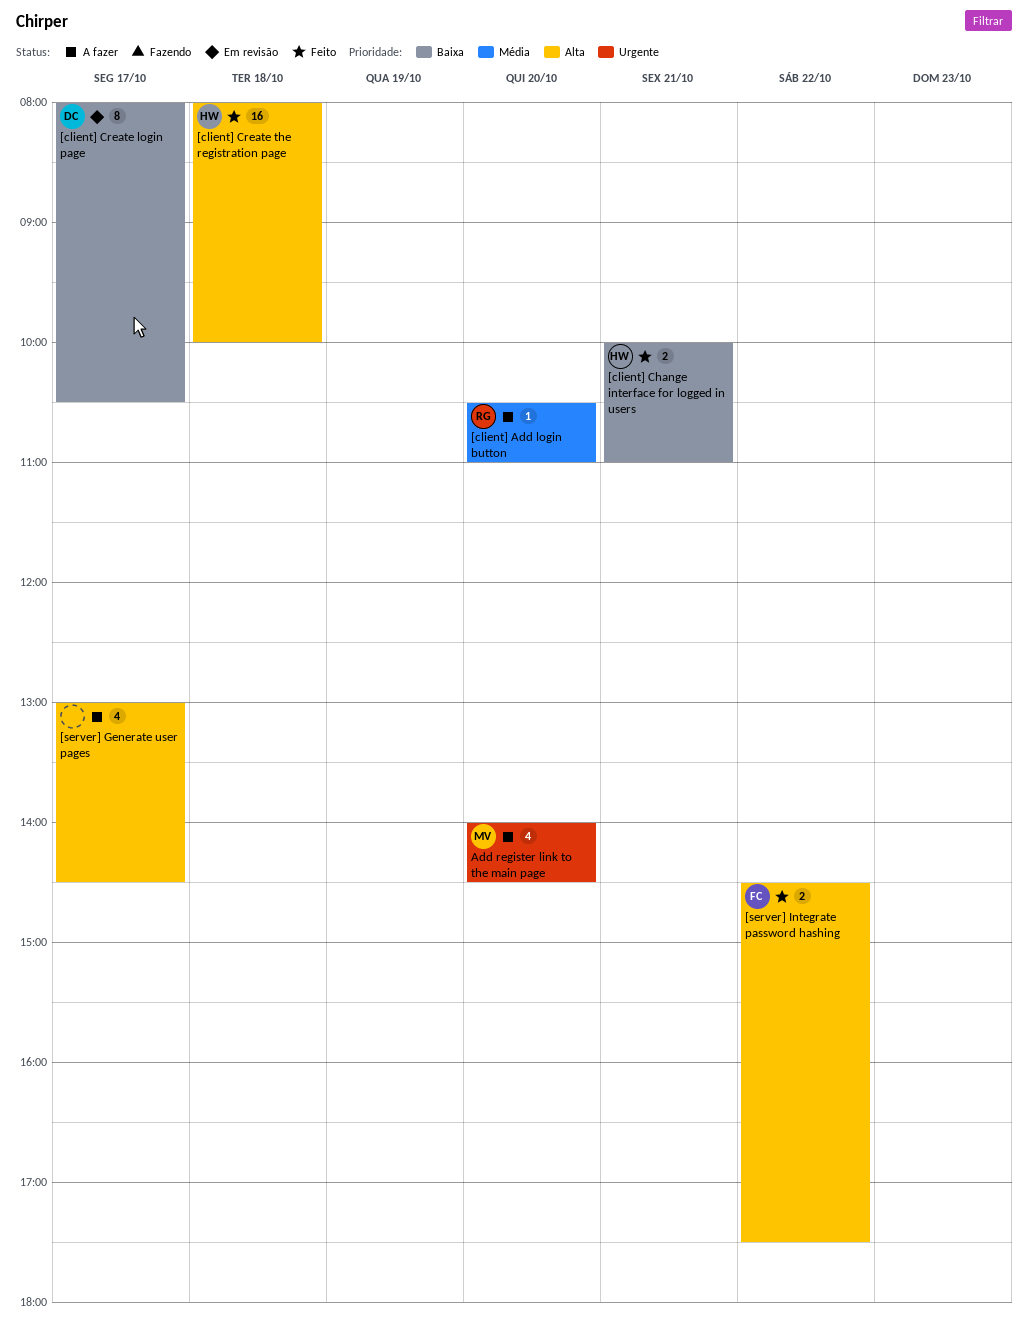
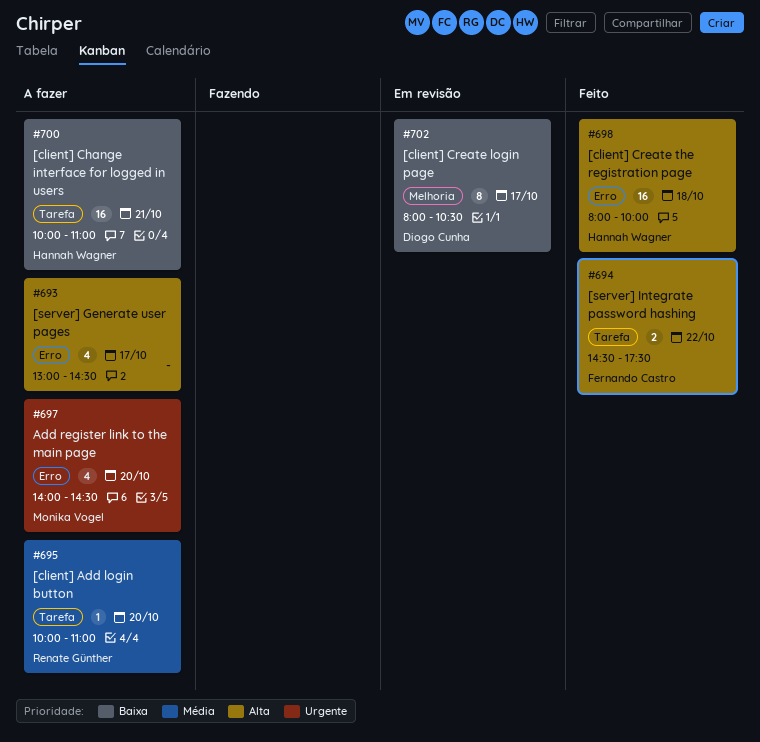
[client] Add login button, begins: 10:30 -> 10:00
[client] Change interface for logged in users, status: Feito -> A fazer
[client] Change interface for logged in users, estimate: 2 -> 16

